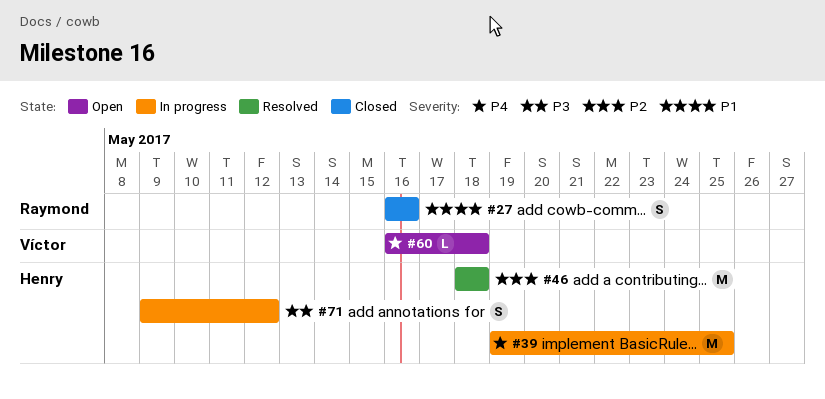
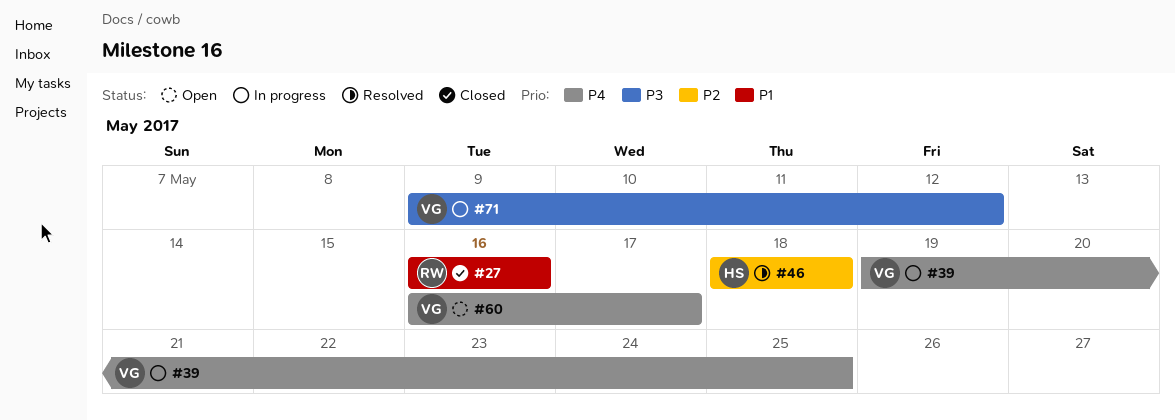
#39, owner: Henry -> Víctor
#60, due: May 18 -> May 17
#71, owner: Henry -> Víctor

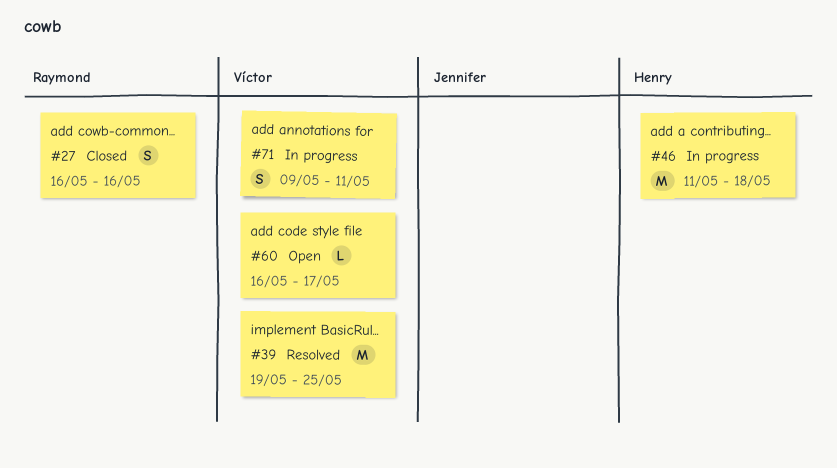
#39, status: In progress -> Resolved
#46, status: Resolved -> In progress
#46, start: May 18 -> May 11
#71, due: May 12 -> May 11

